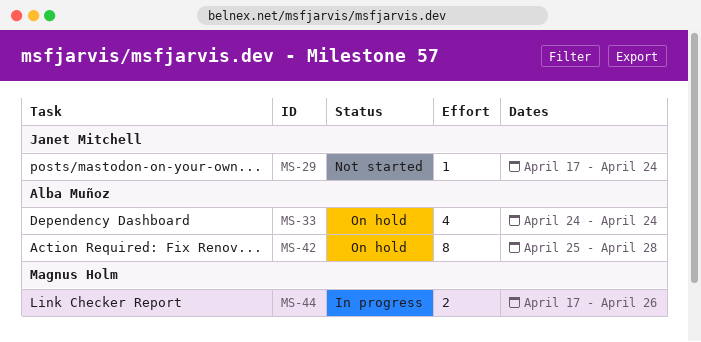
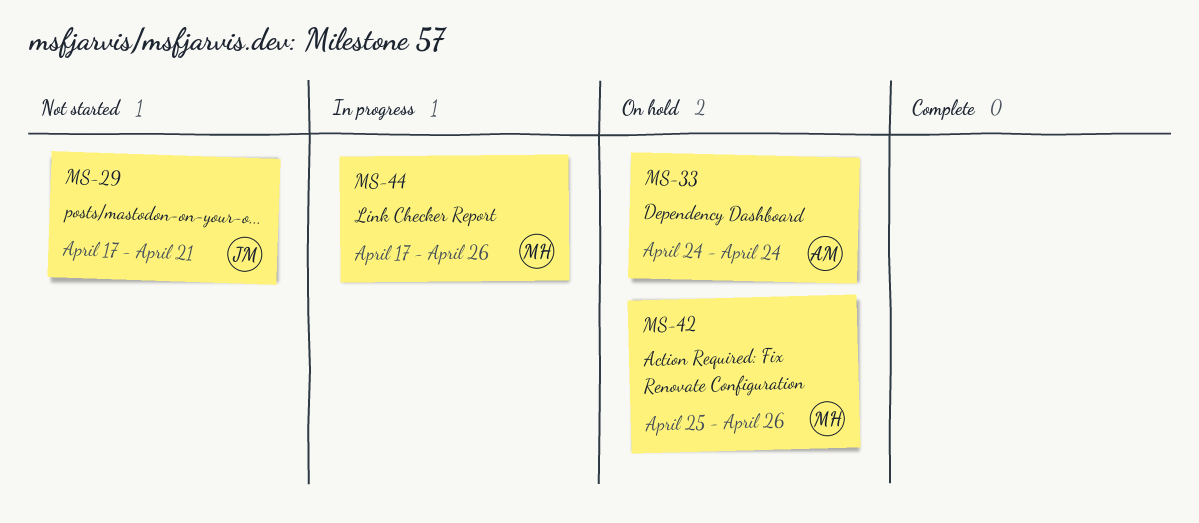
MS-29, due: Apr 24 -> Apr 21
MS-42, owner: Alba Muñoz -> Magnus Holm
MS-42, due: Apr 28 -> Apr 26

